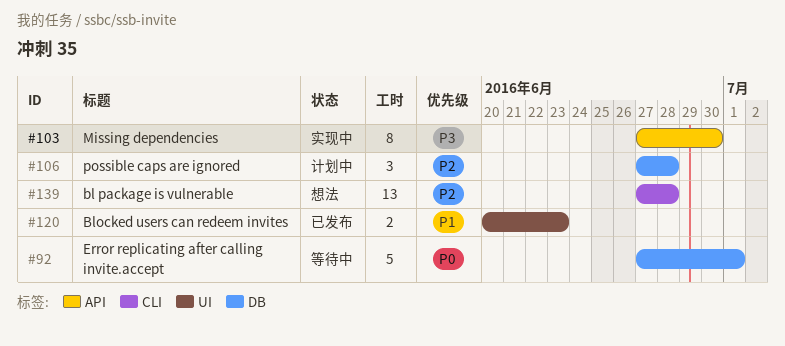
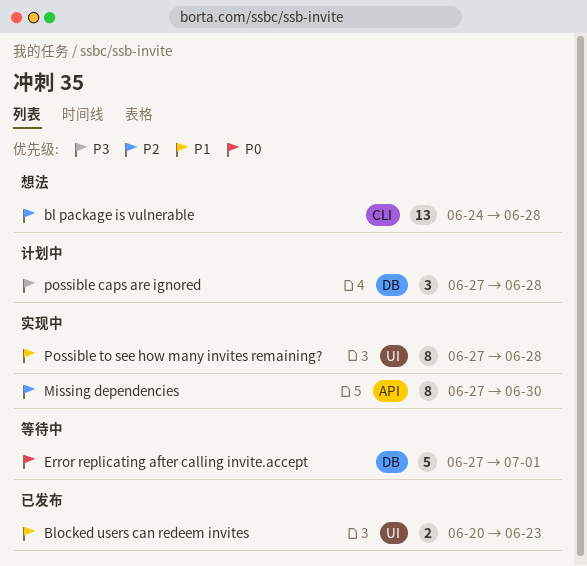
bl package is vulnerable, start: Jun 27 -> Jun 24
Missing dependencies, priority: P3 -> P2
possible caps are ignored, priority: P2 -> P3
Possible to see how many invites remaining?: none -> present

